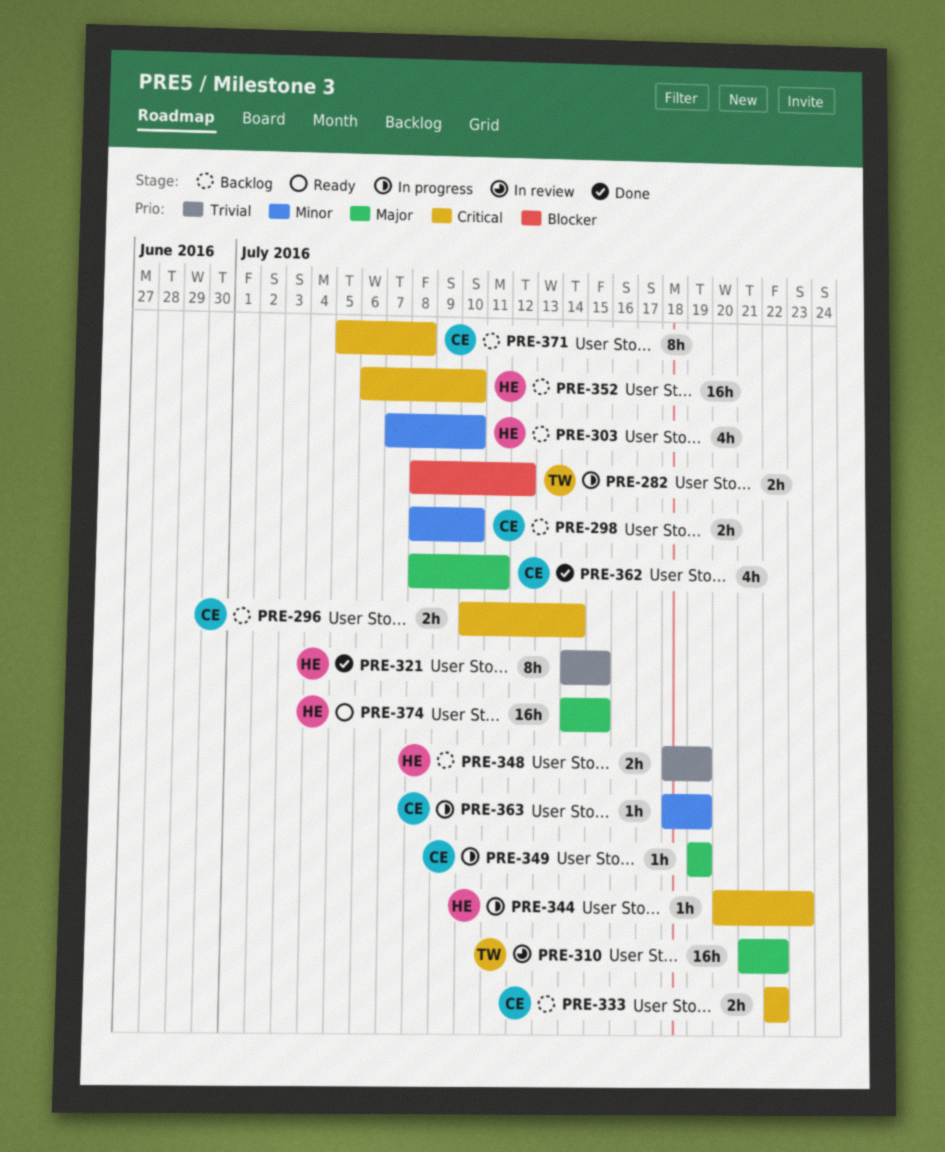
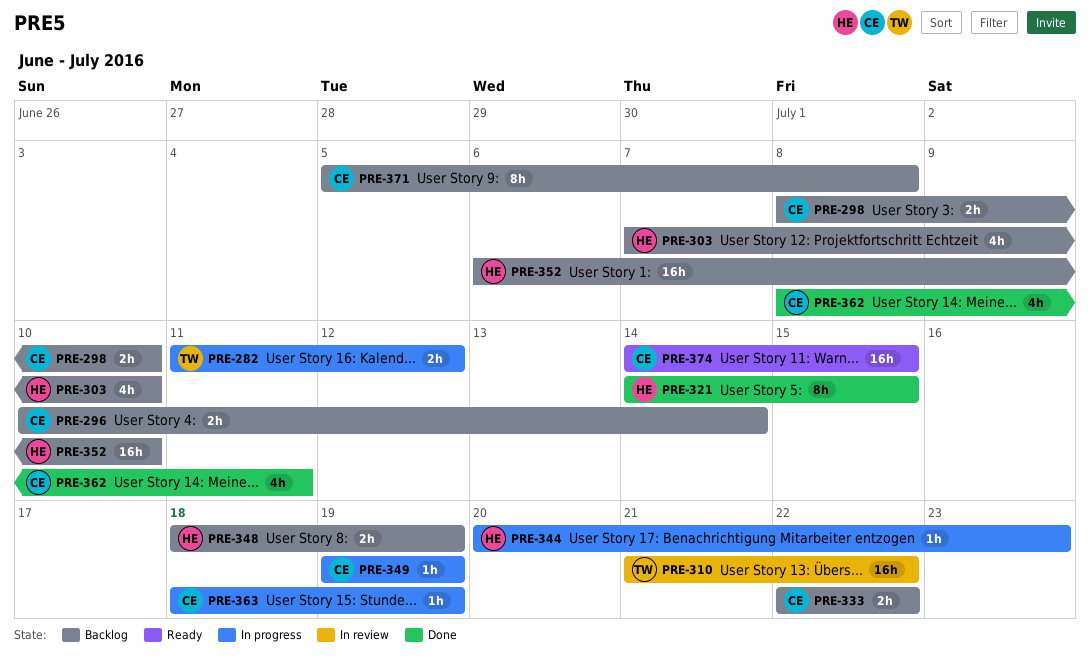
PRE-282, start: Jul 8 -> Jul 11
PRE-374, owner: HE -> CE

